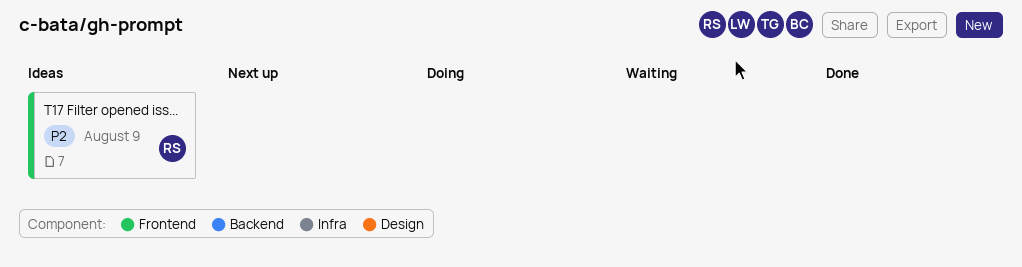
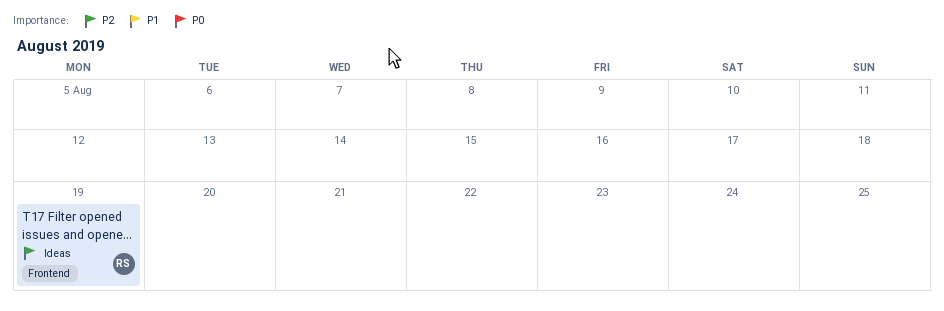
T17, due: Aug 9 -> Aug 19

